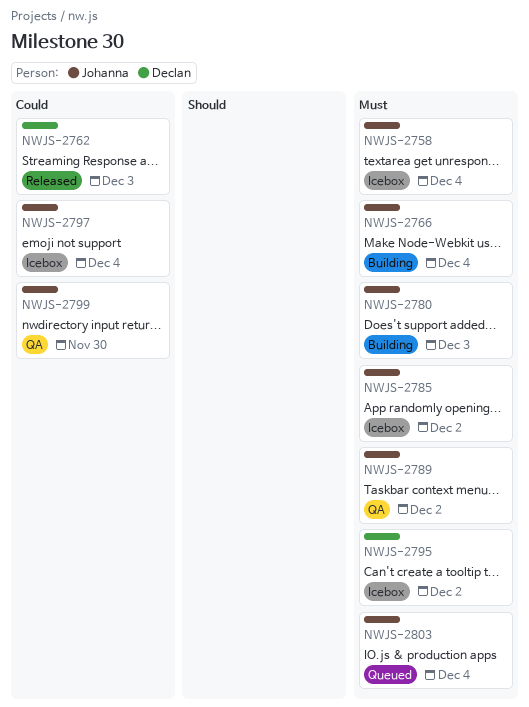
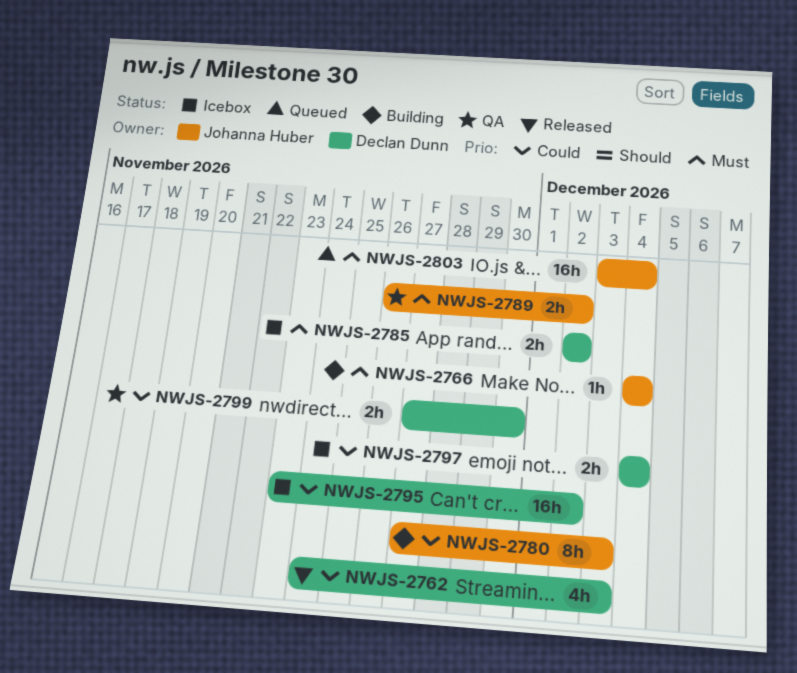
NWJS-2758: present -> none
NWJS-2780, priority: Must -> Could
NWJS-2785, owner: Johanna Huber -> Declan Dunn
NWJS-2795, priority: Must -> Could
NWJS-2797, owner: Johanna Huber -> Declan Dunn
NWJS-2799, owner: Johanna Huber -> Declan Dunn

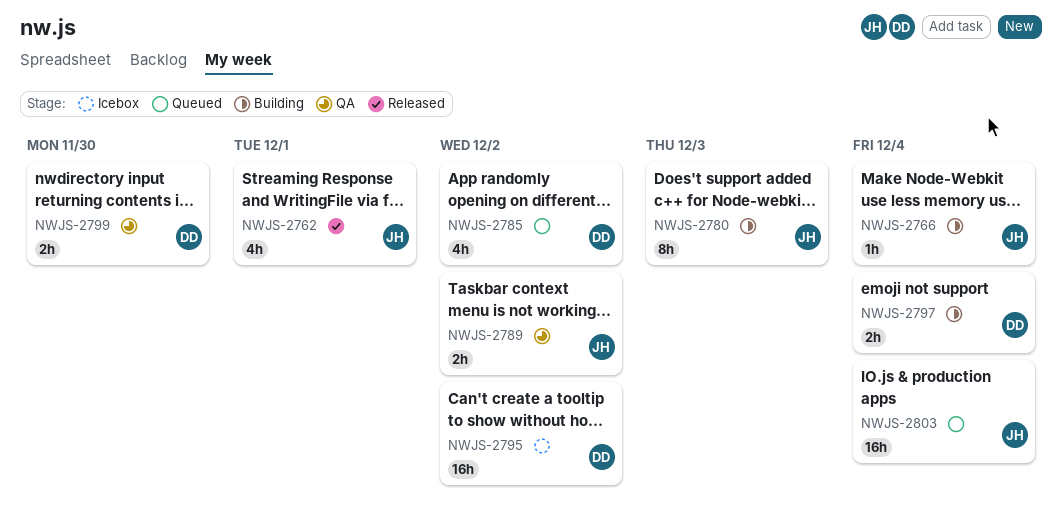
NWJS-2762, owner: Declan Dunn -> Johanna Huber
NWJS-2762, due: Dec 3 -> Dec 1
NWJS-2785, status: Icebox -> Queued
NWJS-2785, estimate: 2h -> 4h
NWJS-2797, status: Icebox -> Building

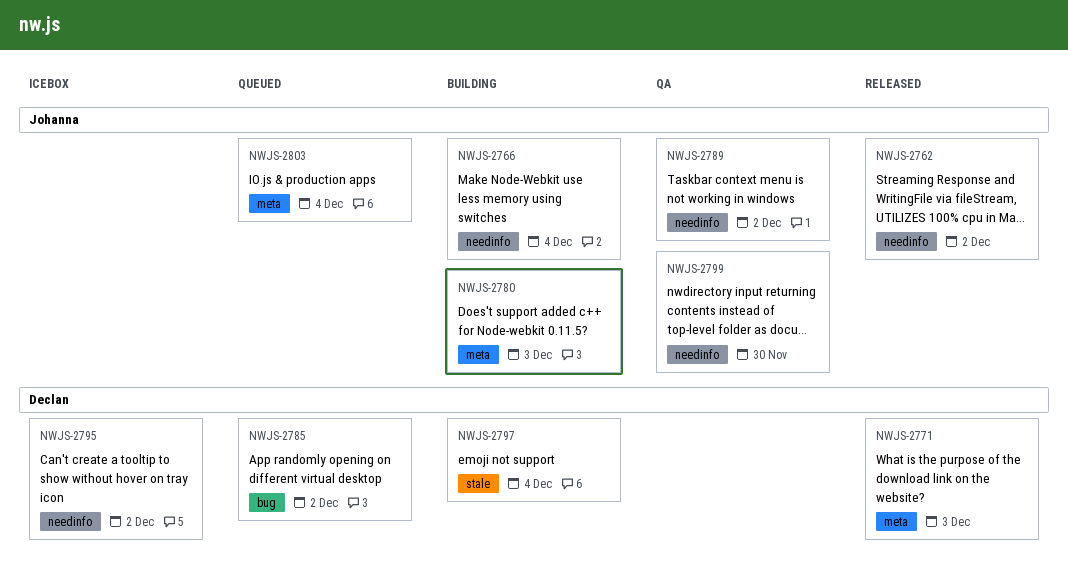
NWJS-2762, due: Dec 1 -> Dec 2
NWJS-2771: none -> present
NWJS-2799, owner: Declan -> Johanna

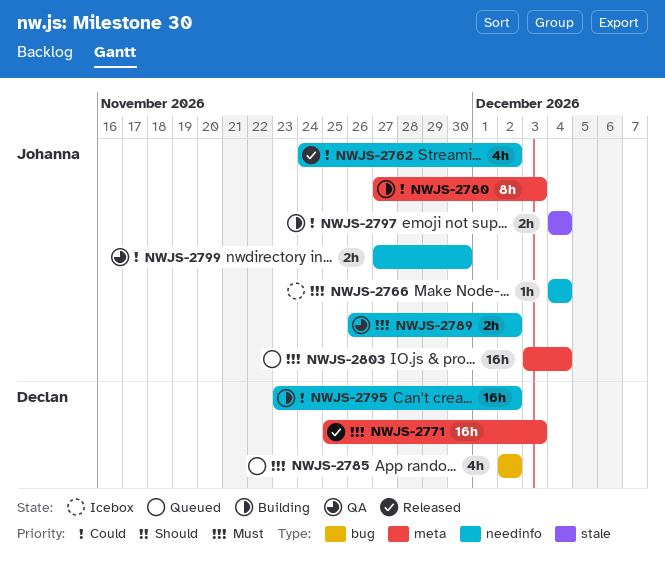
NWJS-2766, status: Building -> Icebox
NWJS-2795, status: Icebox -> Building
NWJS-2797, owner: Declan -> Johanna

